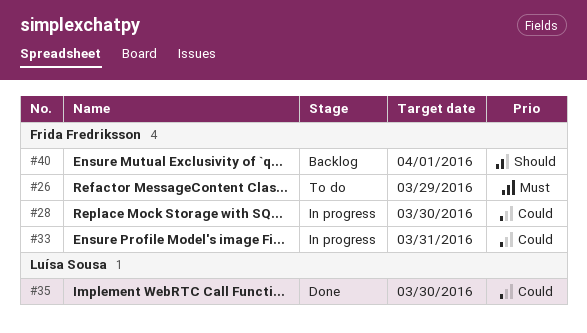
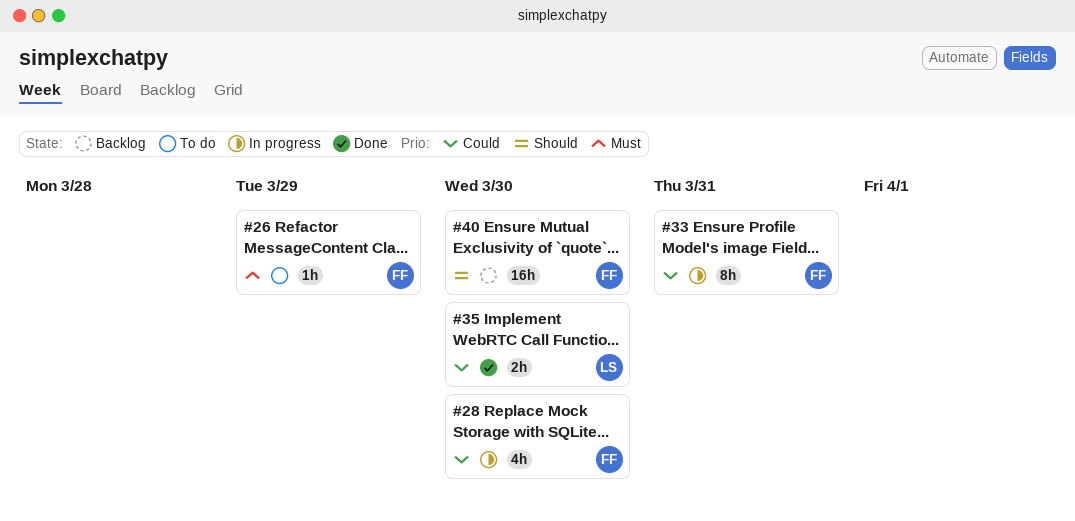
#40, due: Apr 1 -> Mar 30

